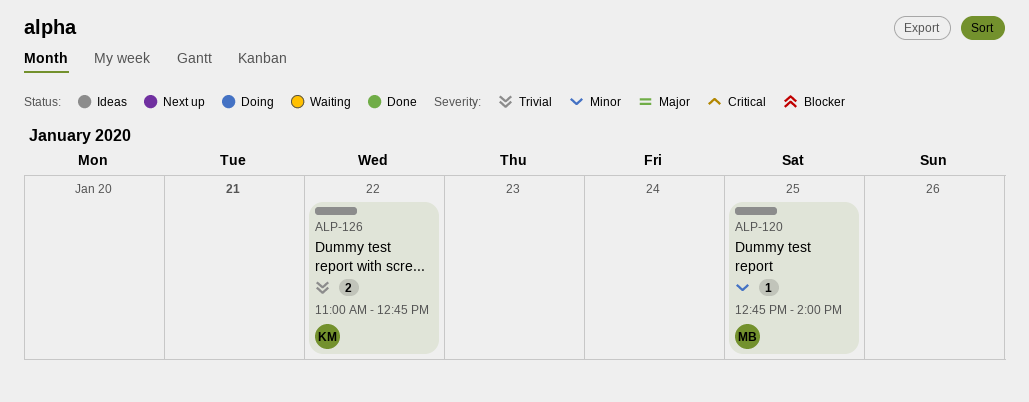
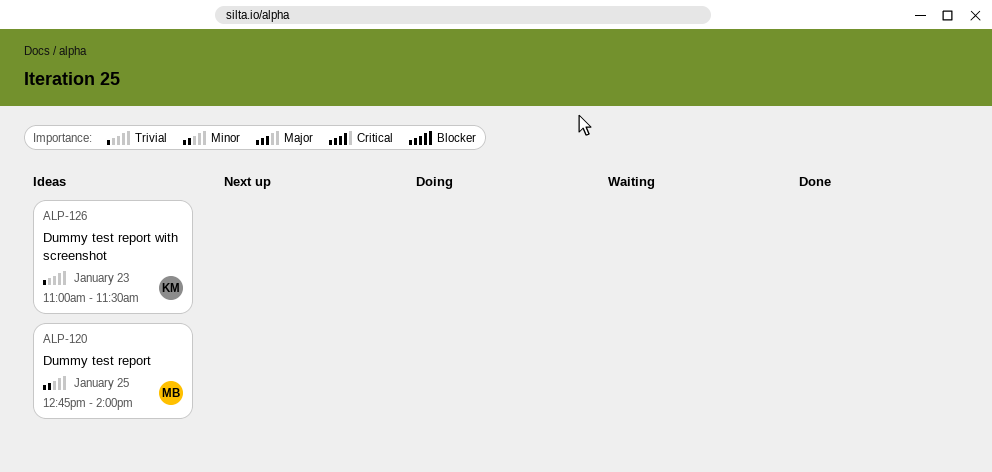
ALP-126, day: Jan 22 -> Jan 23
ALP-126, ends: 12:45 -> 11:30

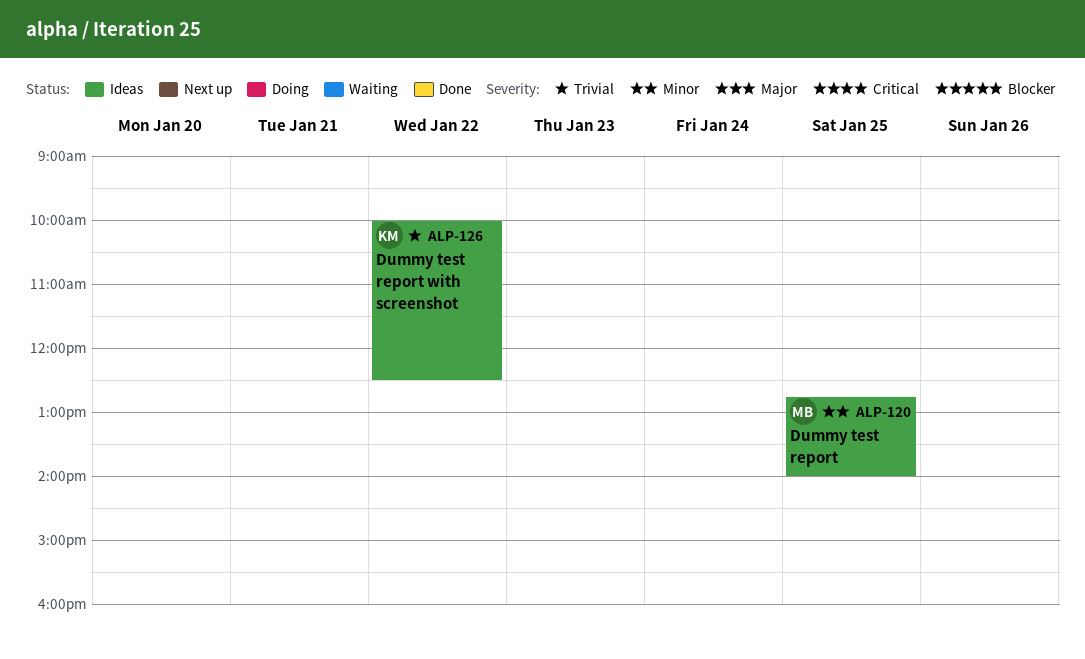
ALP-126, day: Jan 23 -> Jan 22
ALP-126, begins: 11:00 -> 10:00
ALP-126, ends: 11:30 -> 12:30

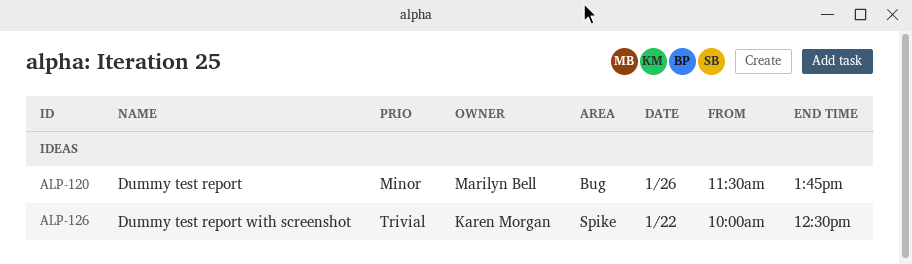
ALP-120, day: Jan 25 -> Jan 26
ALP-120, begins: 12:45 -> 11:30
ALP-120, ends: 14:00 -> 13:45

